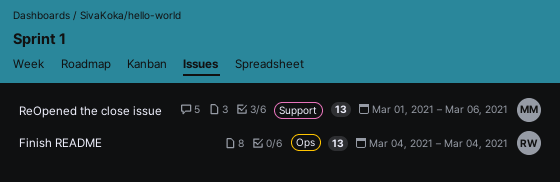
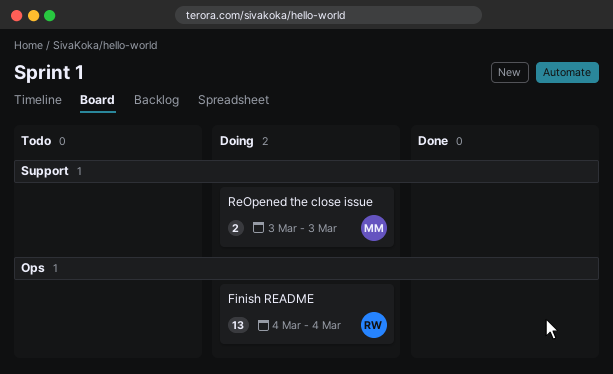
ReOpened the close issue, estimate: 13 -> 2
ReOpened the close issue, start: Mar 1 -> Mar 3
ReOpened the close issue, due: Mar 6 -> Mar 3

